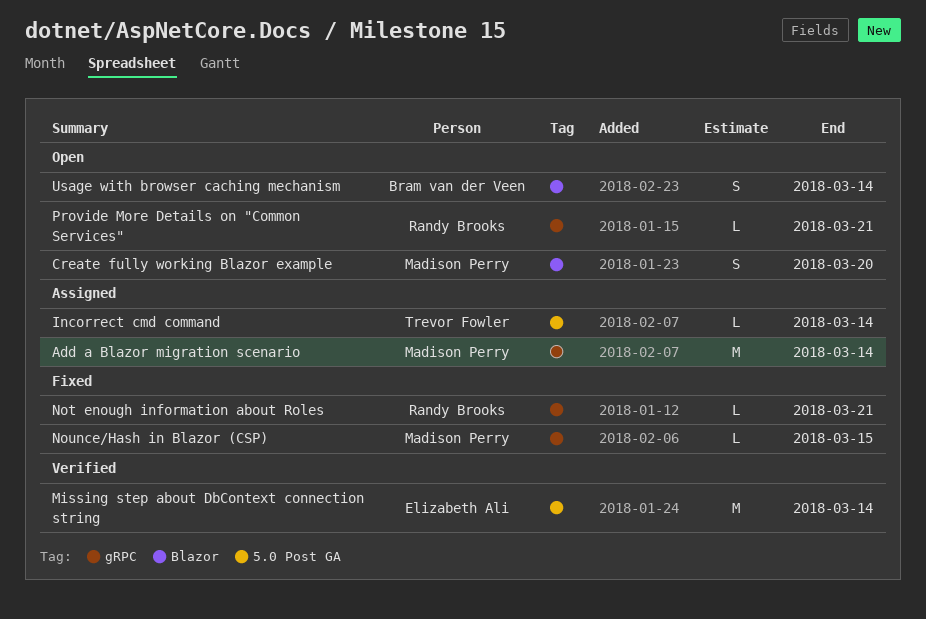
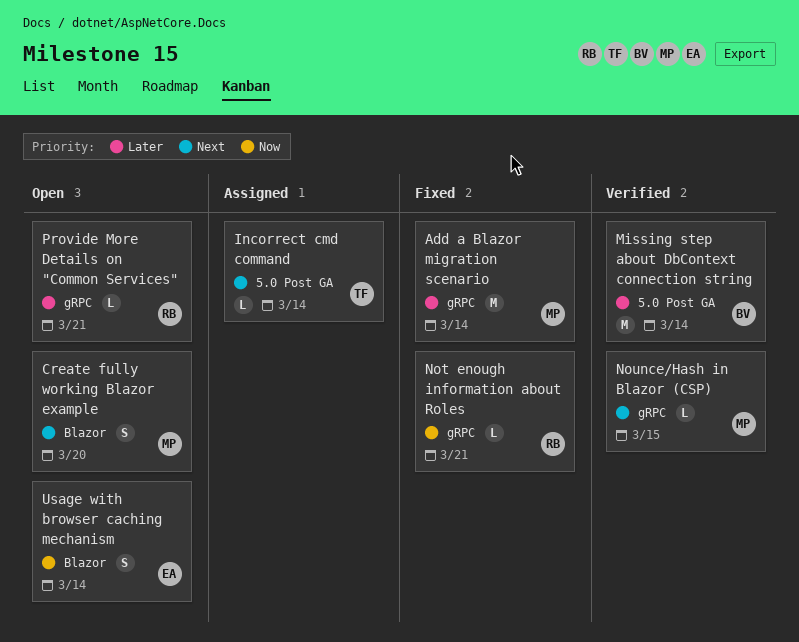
Add a Blazor migration scenario, status: Assigned -> Fixed
Missing step about DbContext connection string, owner: Elizabeth Ali -> Bram van der Veen
Nounce/Hash in Blazor (CSP), status: Fixed -> Verified
Usage with browser caching mechanism, owner: Bram van der Veen -> Elizabeth Ali

